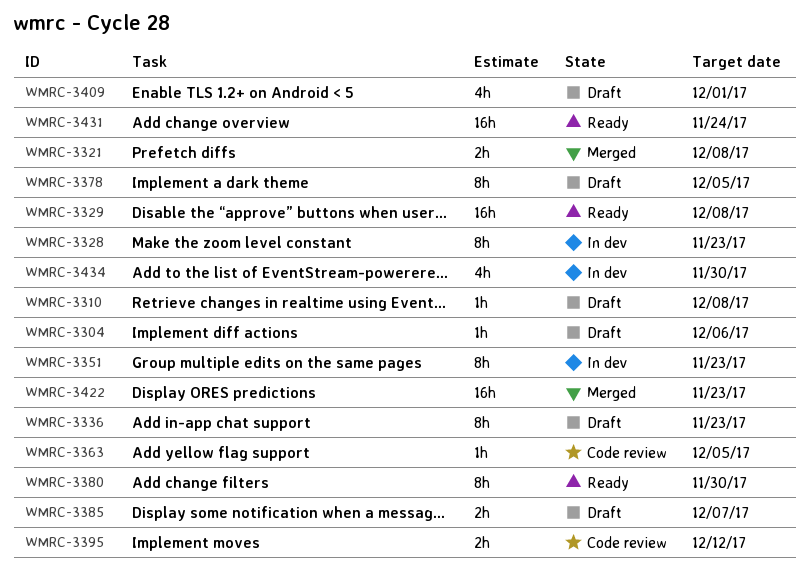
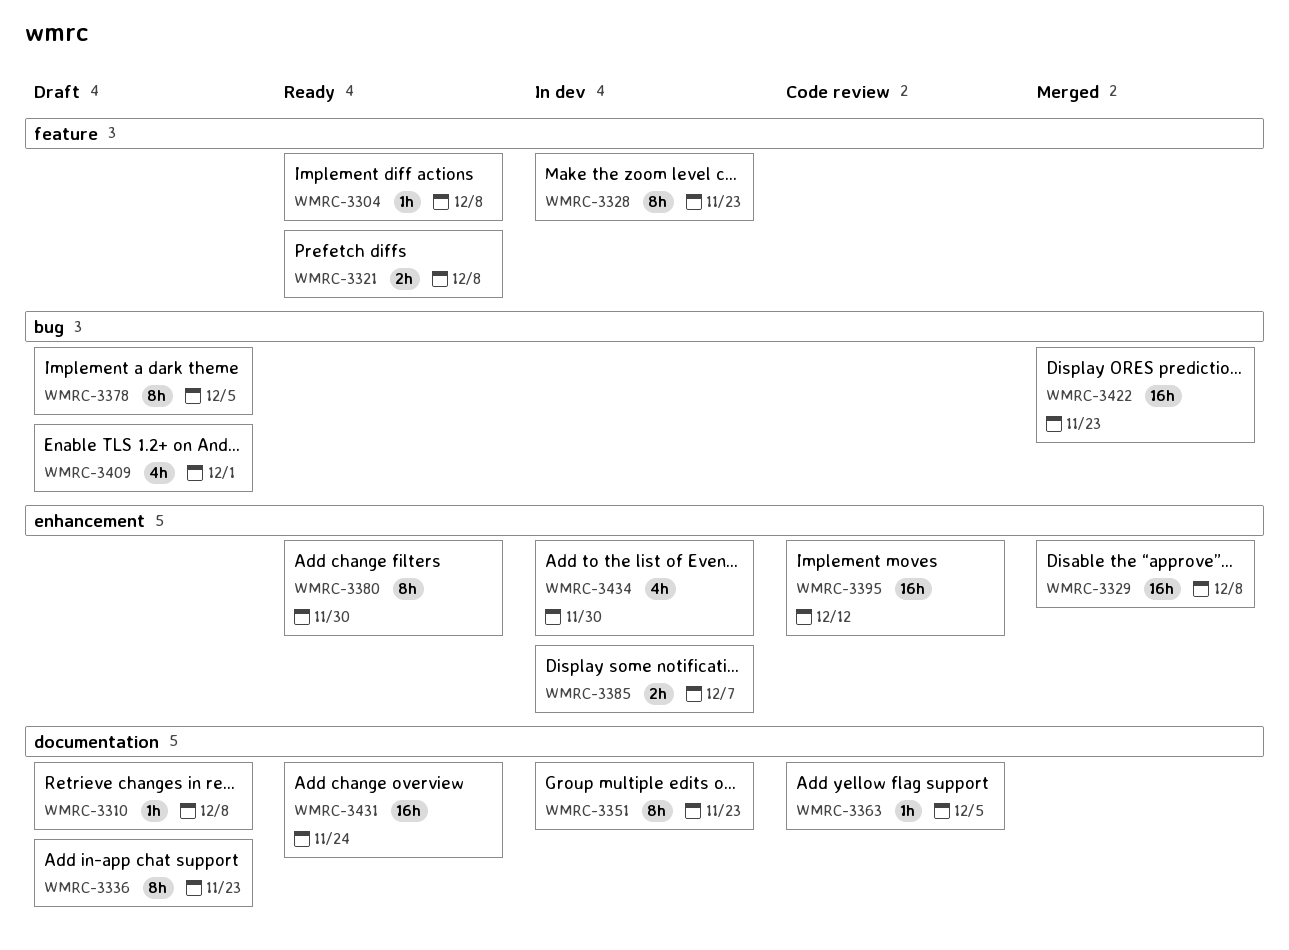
WMRC-3304, status: Draft -> Ready
WMRC-3304, due: Dec 6 -> Dec 8
WMRC-3321, status: Merged -> Ready
WMRC-3329, status: Ready -> Merged
WMRC-3385, status: Draft -> In dev
WMRC-3395, estimate: 2h -> 16h

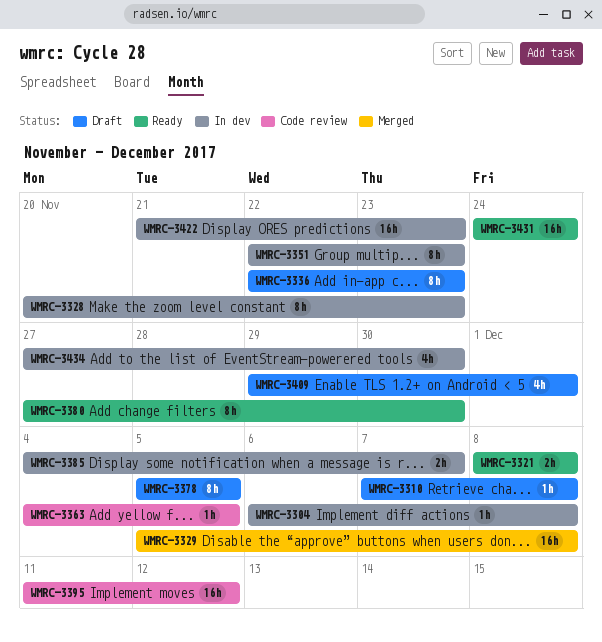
WMRC-3304, status: Ready -> In dev
WMRC-3422, status: Merged -> In dev

